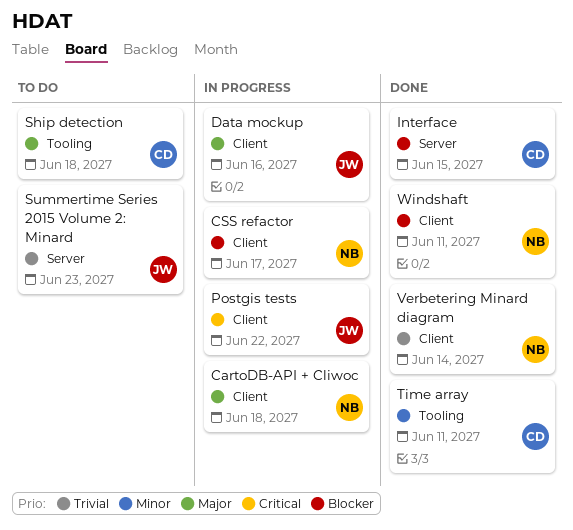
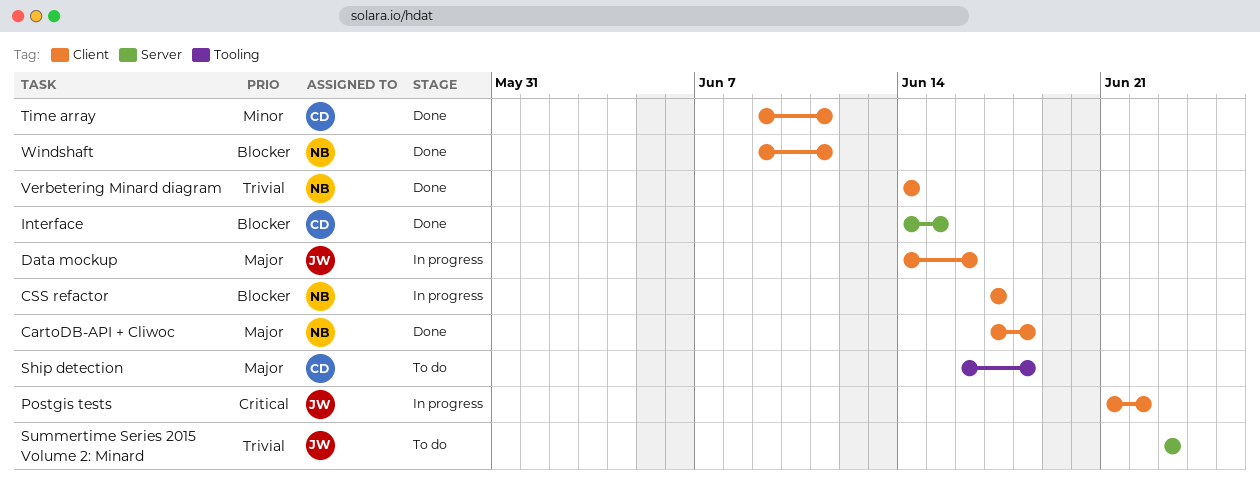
CartoDB-API + Cliwoc, status: In progress -> Done
Time array, label: Tooling -> Client

